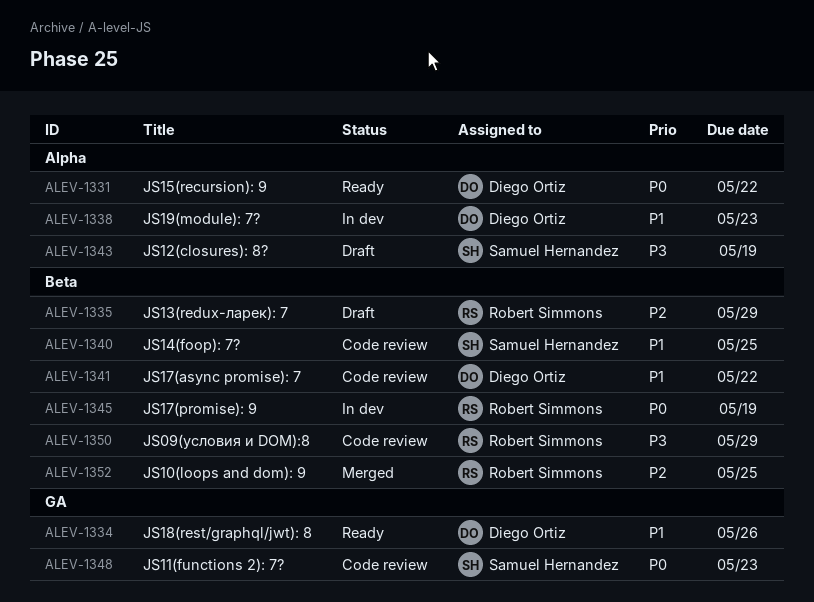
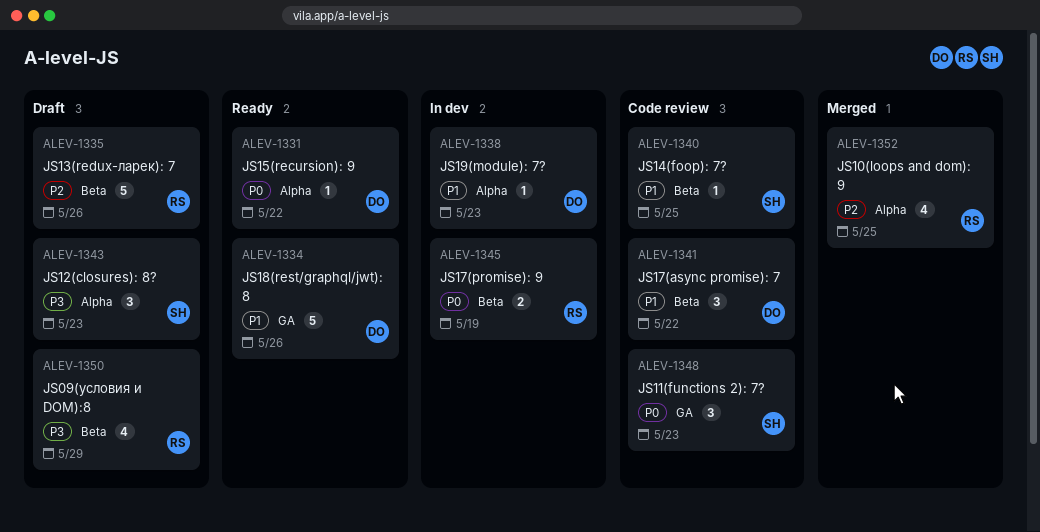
ALEV-1335, due: May 29 -> May 26
ALEV-1343, due: May 19 -> May 23
ALEV-1350, status: Code review -> Draft
ALEV-1352, label: Beta -> Alpha

